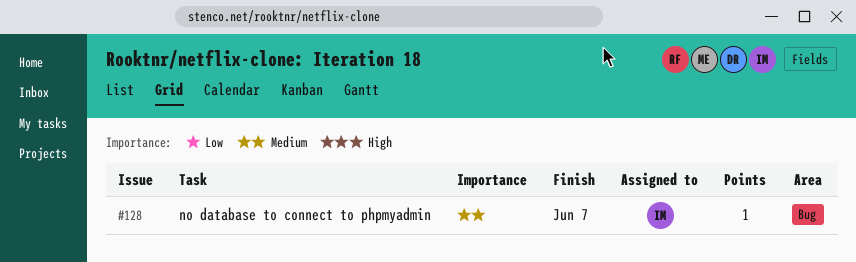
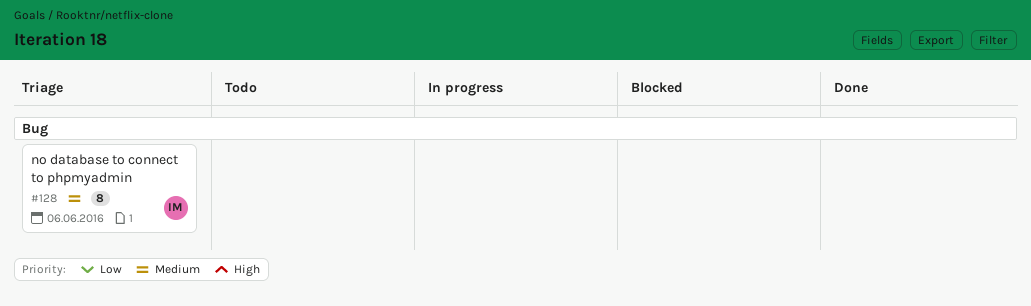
#128, estimate: 1 -> 8
#128, due: Jun 7 -> Jun 6

